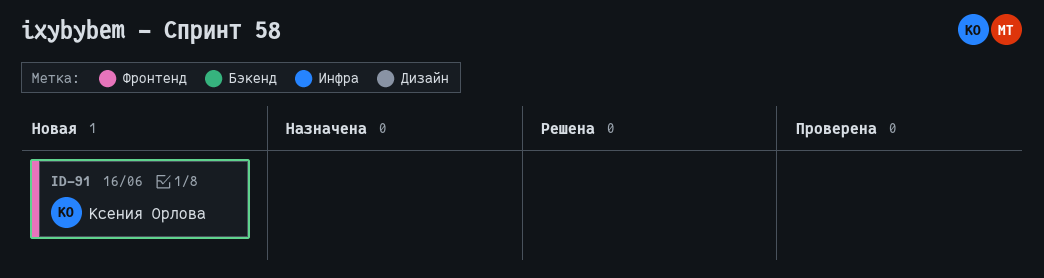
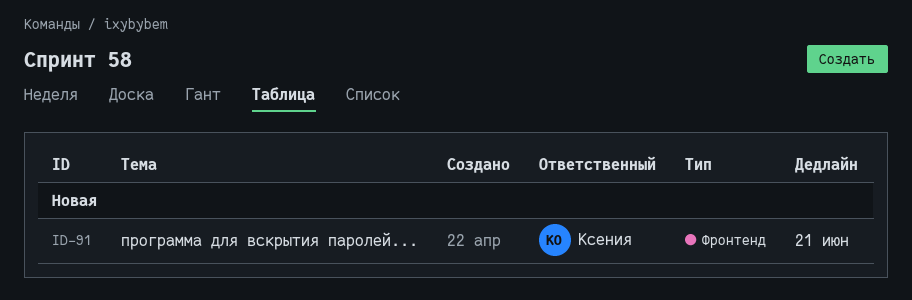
ID-91, due: Jun 16 -> Jun 21

